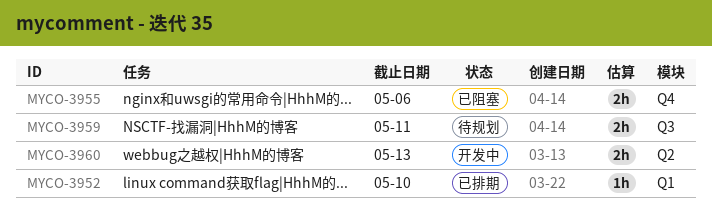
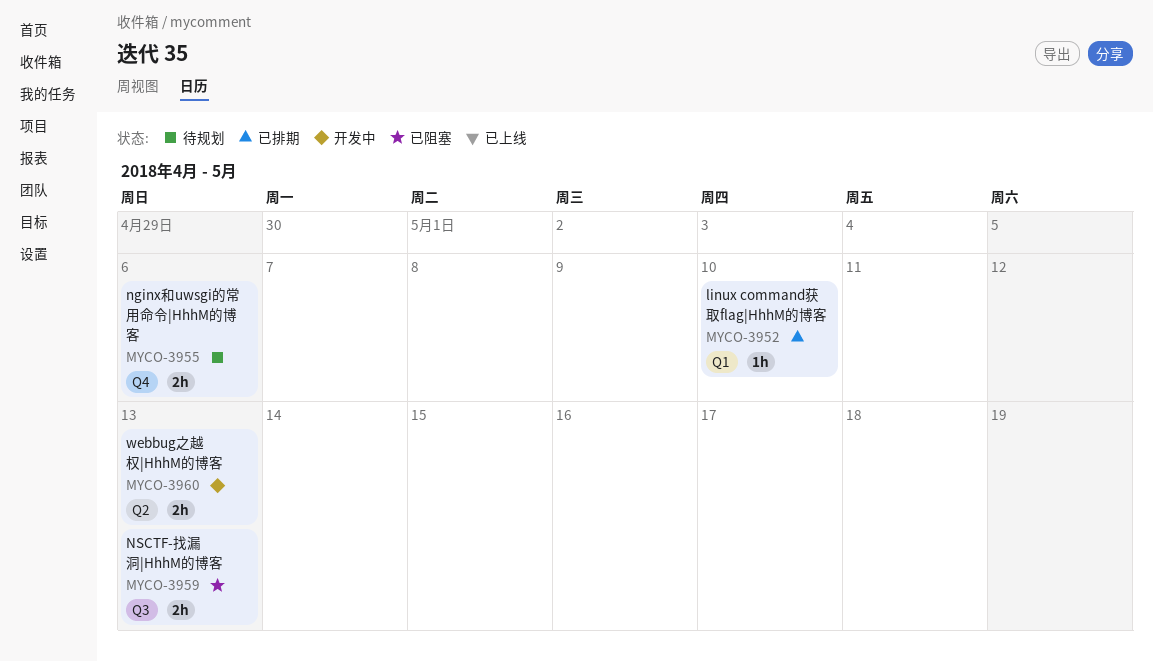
MYCO-3955, status: 已阻塞 -> 待规划
MYCO-3959, status: 待规划 -> 已阻塞
MYCO-3959, due: May 11 -> May 13

